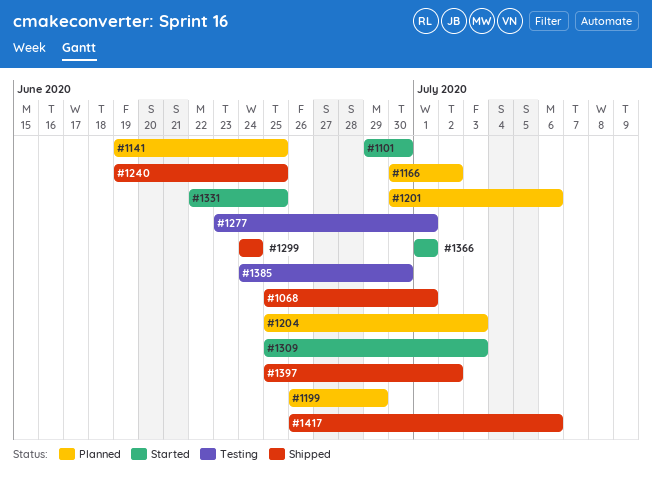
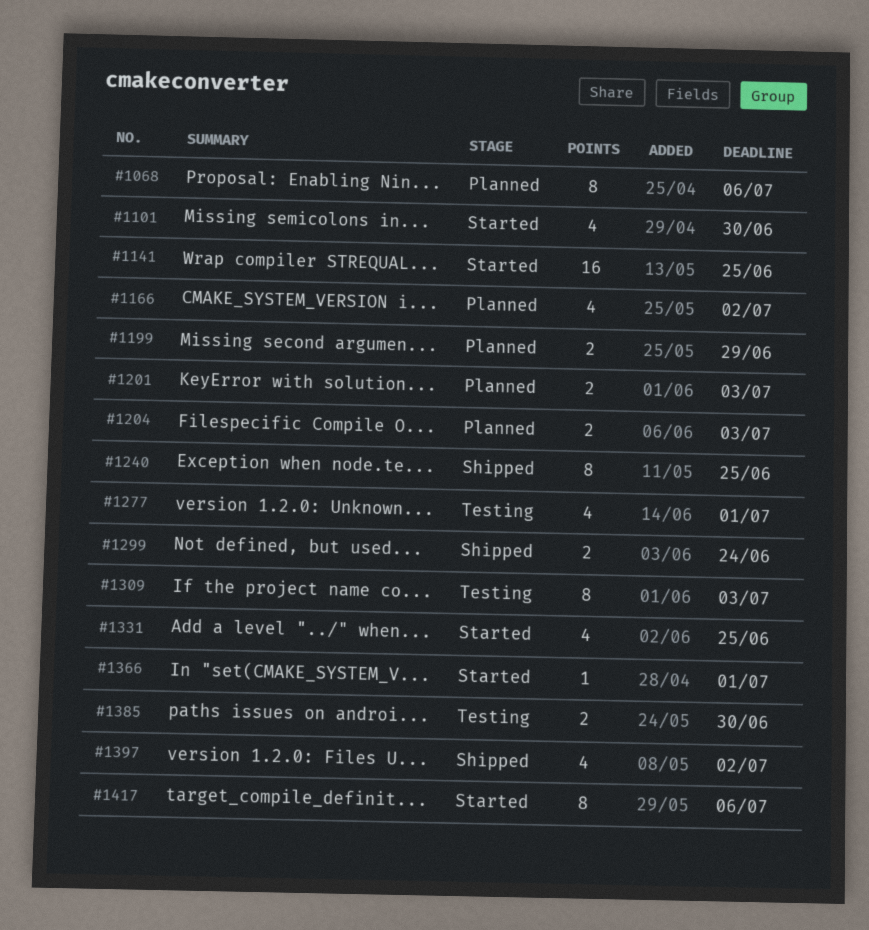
#1068, status: Shipped -> Planned
#1068, due: Jul 1 -> Jul 6
#1141, status: Planned -> Started
#1201, due: Jul 6 -> Jul 3
#1309, status: Started -> Testing
#1417, status: Shipped -> Started

